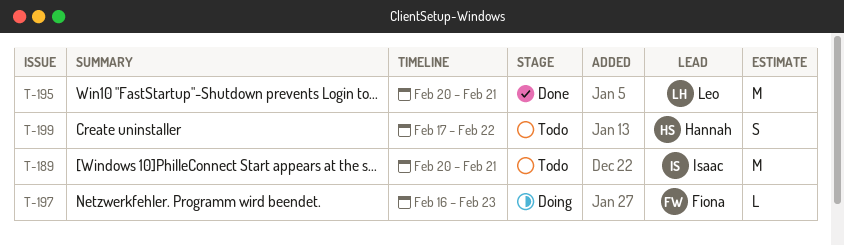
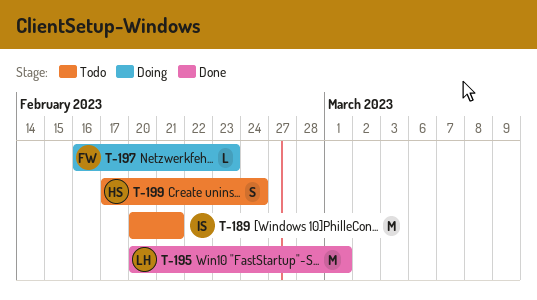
T-195, due: Feb 21 -> Mar 1
T-199, due: Feb 22 -> Feb 24

